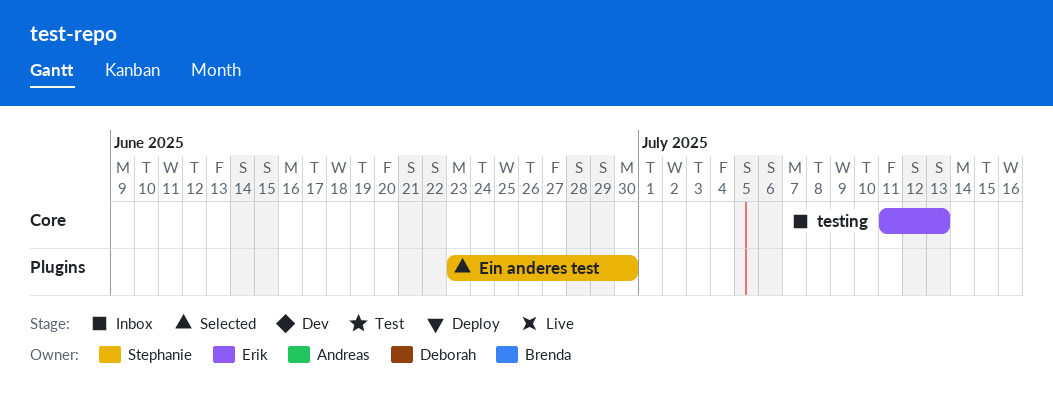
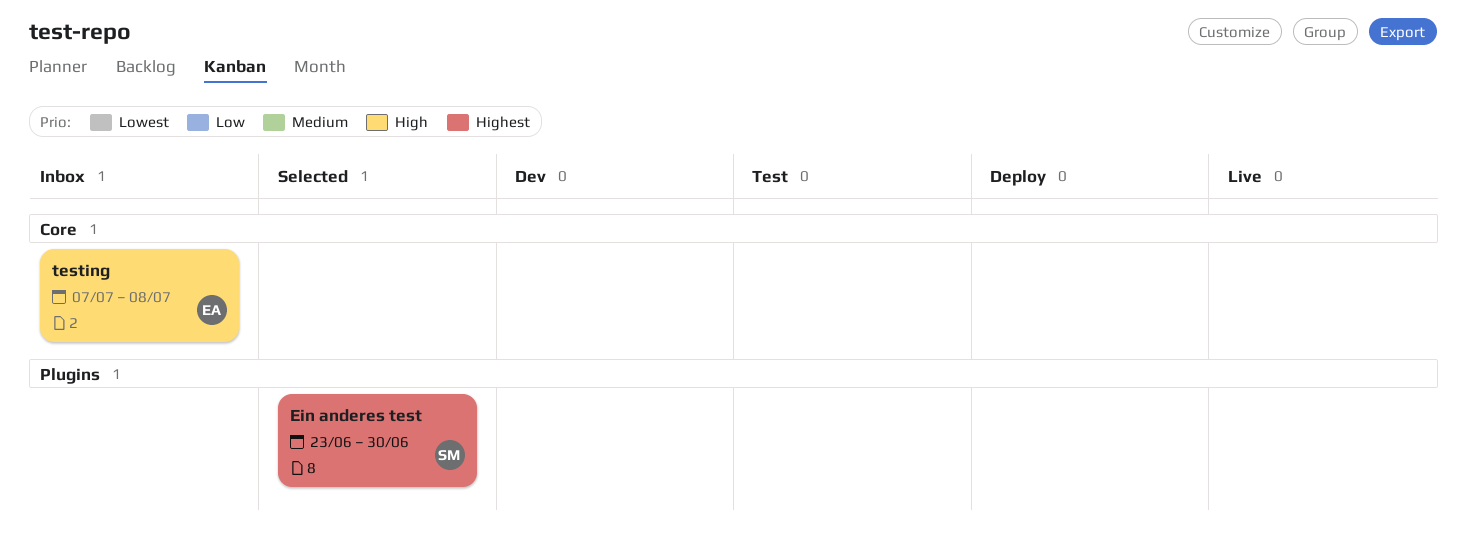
testing, start: Jul 11 -> Jul 7
testing, due: Jul 13 -> Jul 8

